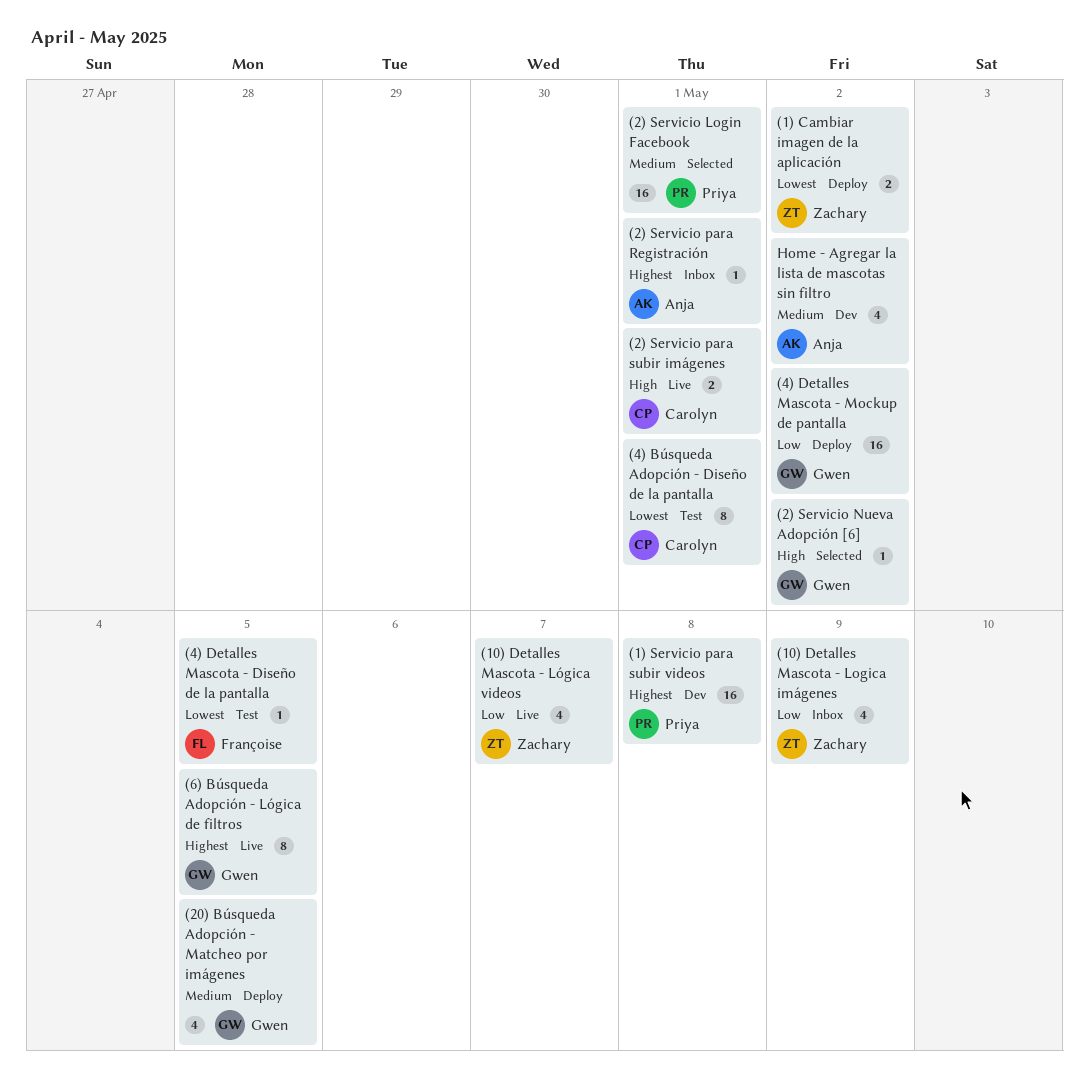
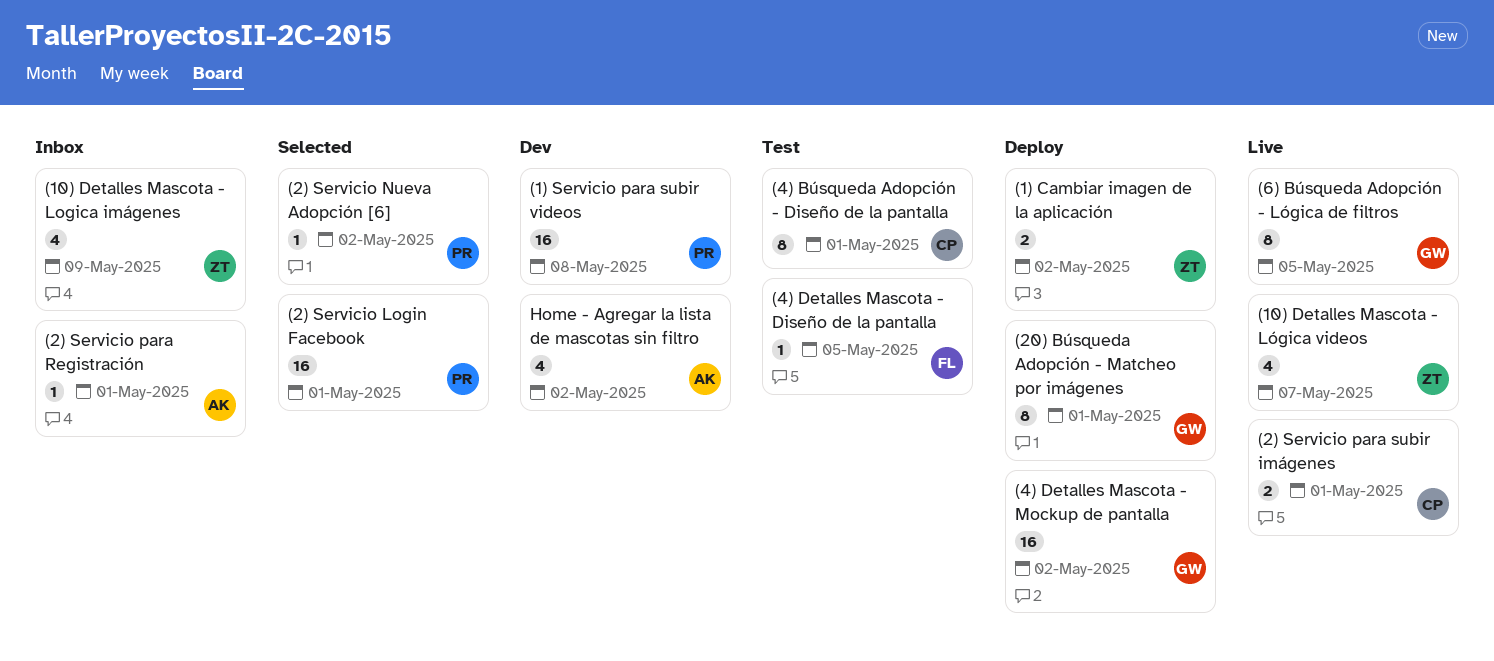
(2) Servicio Nueva Adopción [6], owner: Gwen -> Priya
(20) Búsqueda Adopción - Matcheo por imágenes, estimate: 4 -> 8
(20) Búsqueda Adopción - Matcheo por imágenes, due: May 5 -> May 1

